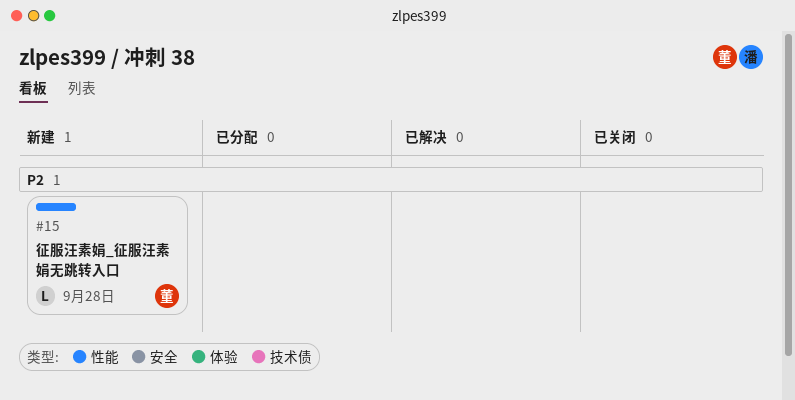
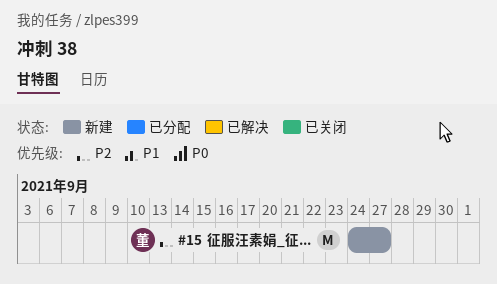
#15, estimate: L -> M
#15, due: Sep 28 -> Sep 27

